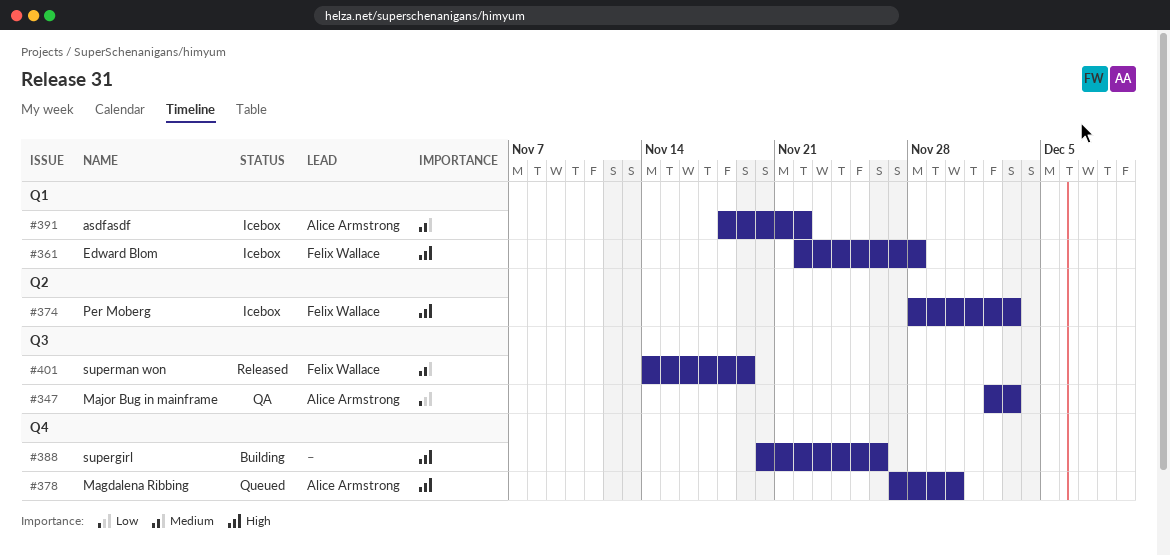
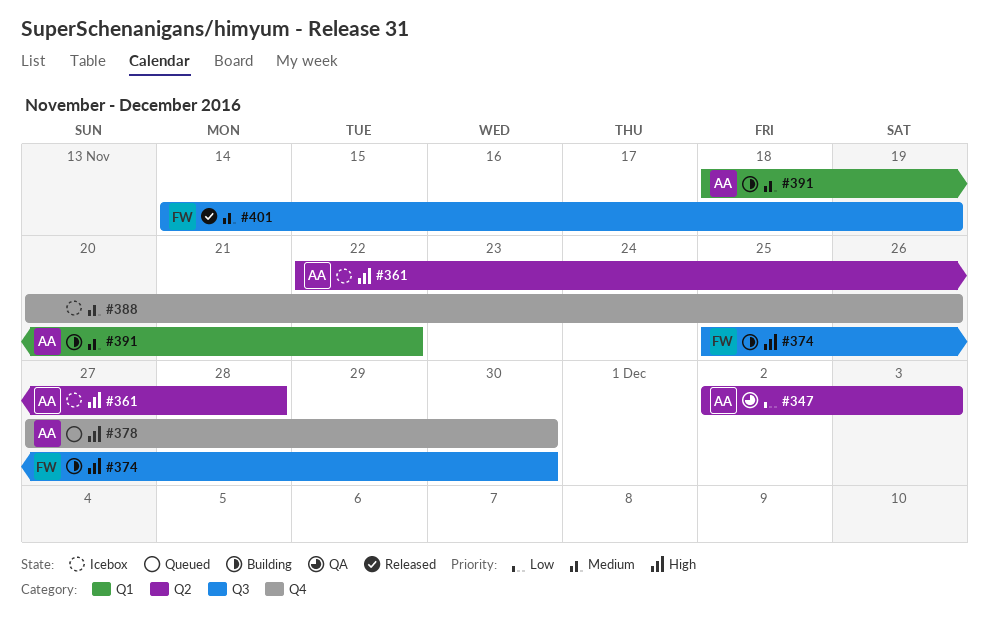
#347, label: Q3 -> Q2
#361, owner: Felix Wallace -> Alice Armstrong
#361, label: Q1 -> Q2
#374, status: Icebox -> Building
#374, label: Q2 -> Q3
#374, start: Nov 28 -> Nov 25
#374, due: Dec 3 -> Nov 30
#388, status: Building -> Icebox
#388, priority: High -> Medium
#391, status: Icebox -> Building

